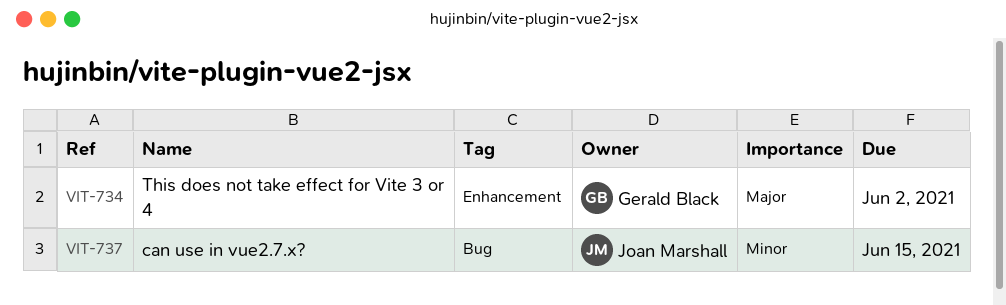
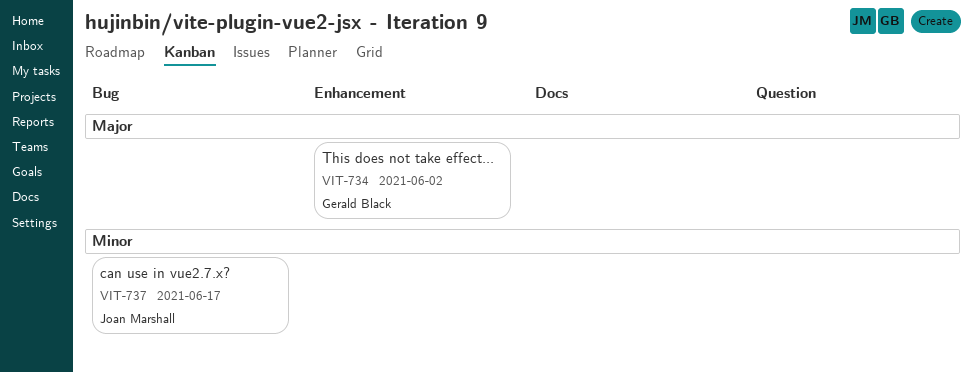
VIT-737, due: Jun 15 -> Jun 17

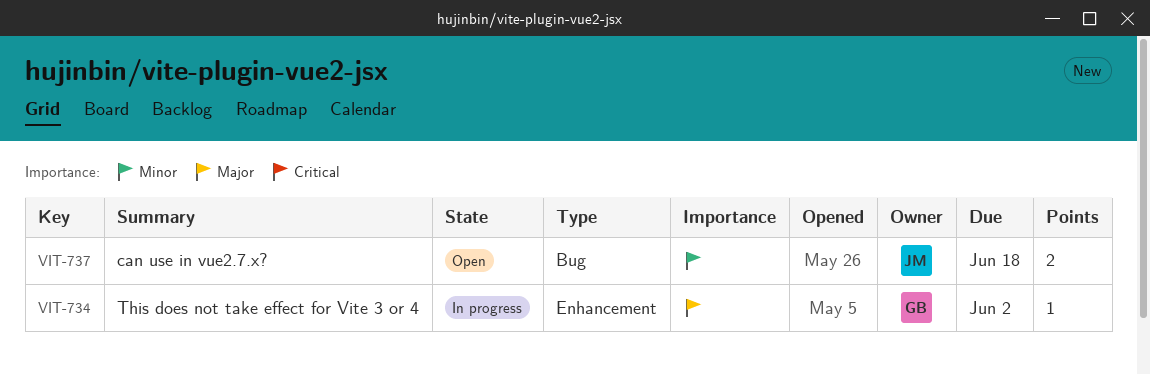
VIT-737, due: Jun 17 -> Jun 18

